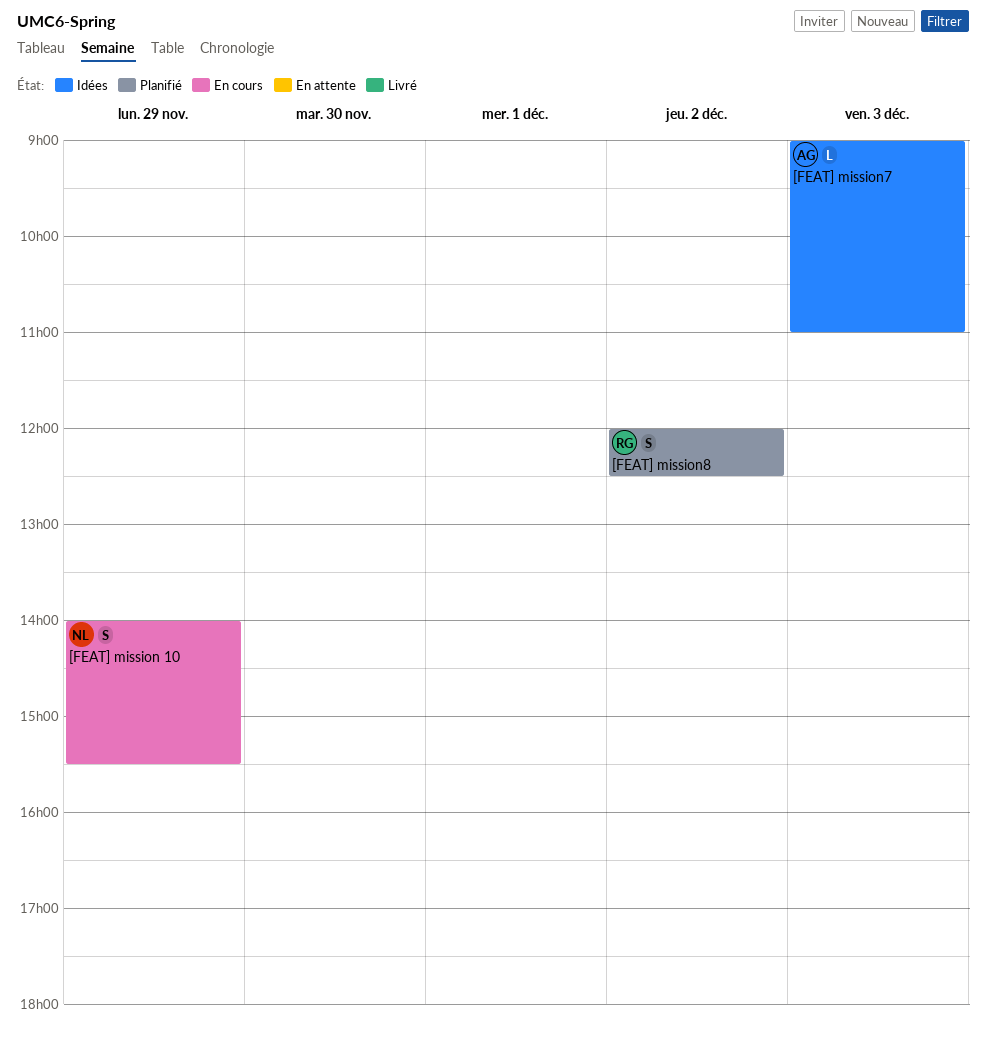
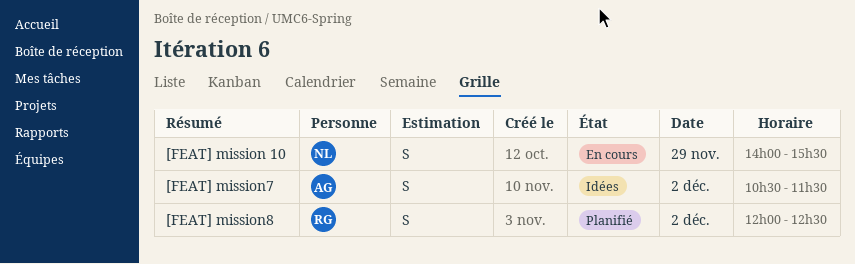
[FEAT] mission7, estimate: L -> S
[FEAT] mission7, day: Dec 3 -> Dec 2
[FEAT] mission7, begins: 09:00 -> 10:30
[FEAT] mission7, ends: 11:00 -> 11:30

